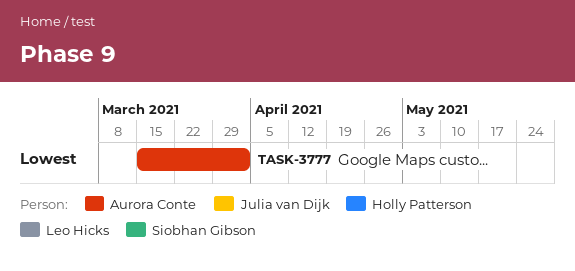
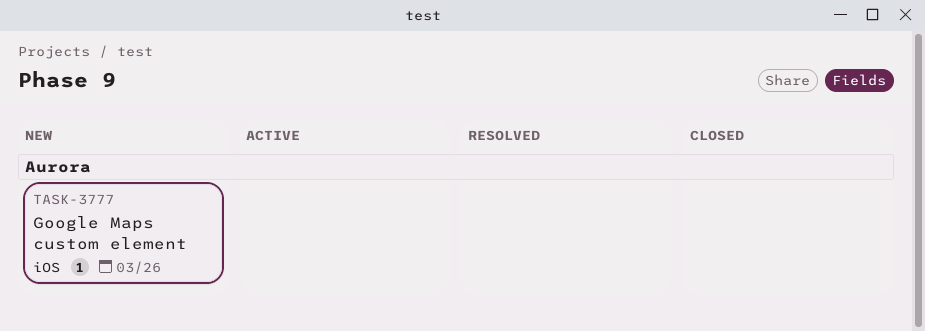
TASK-3777, due: Apr 2 -> Mar 26

